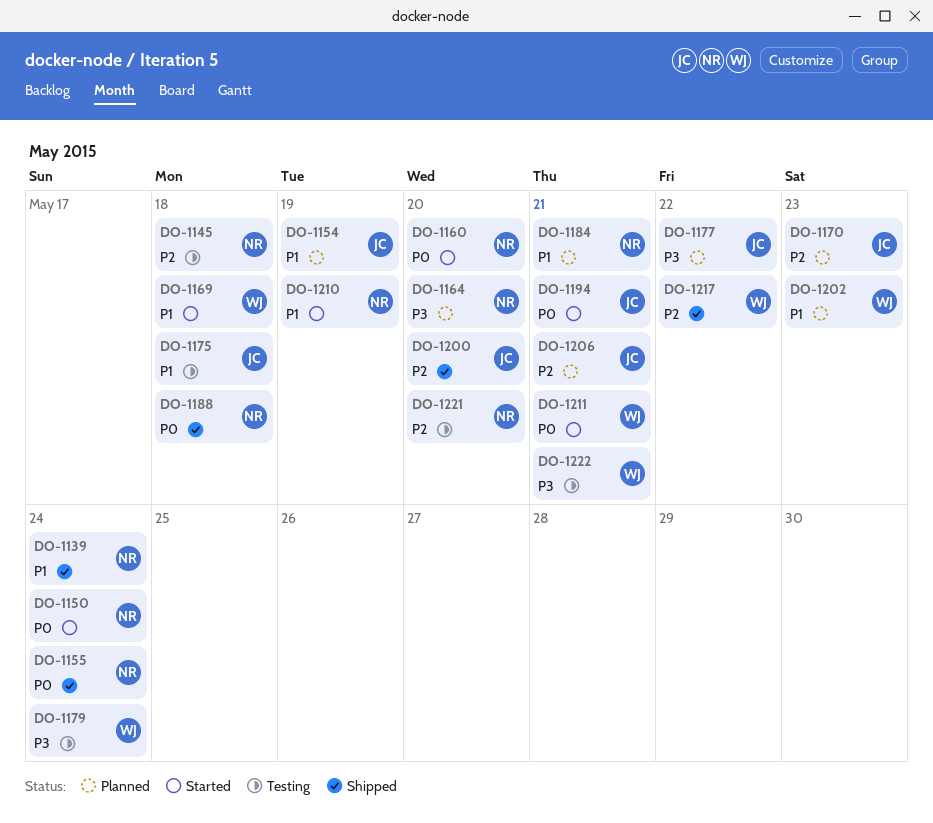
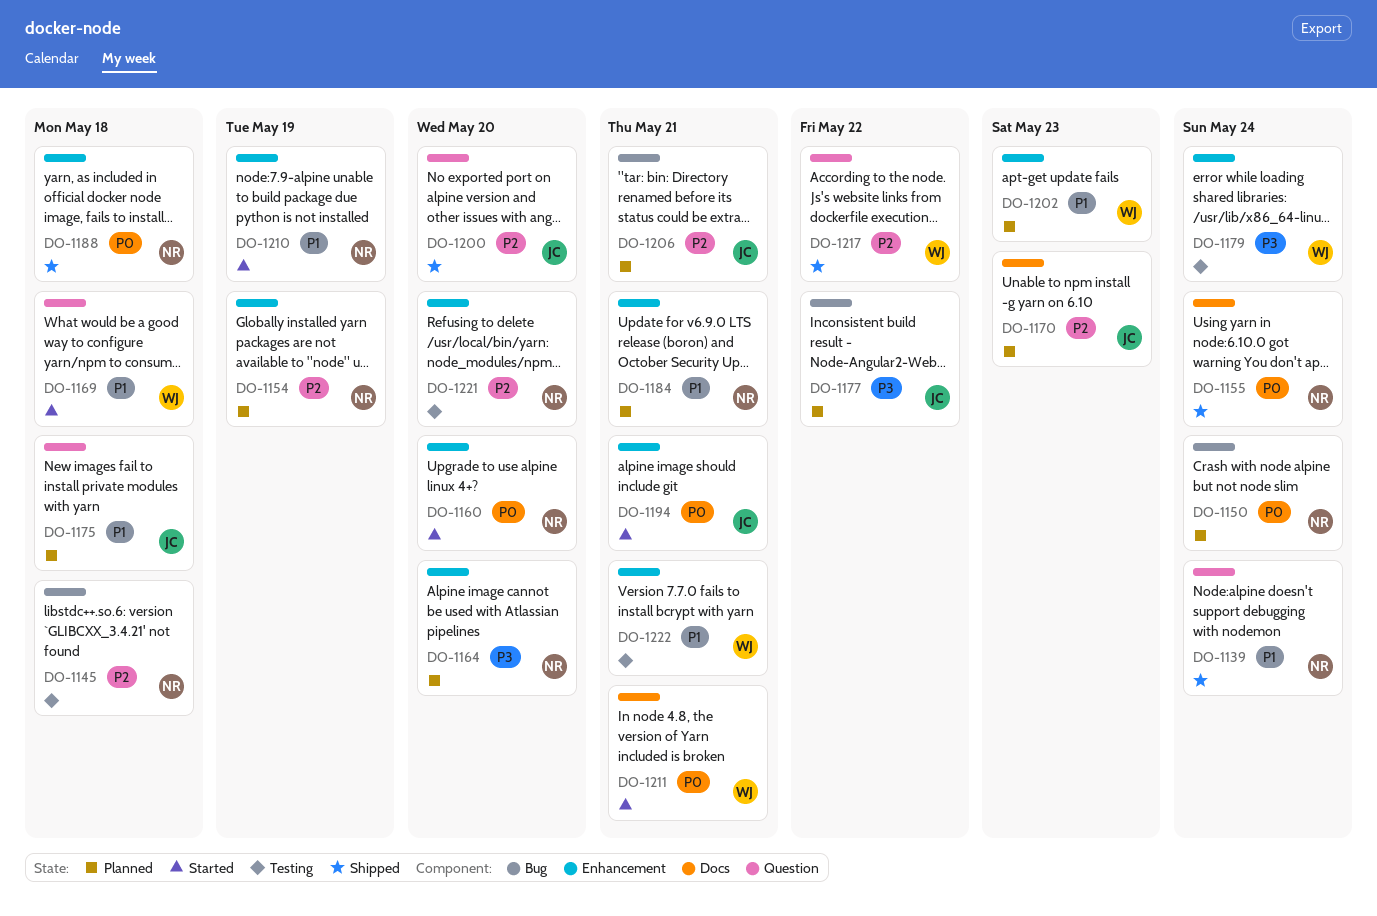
DO-1150, status: Started -> Planned
DO-1154, owner: JC -> NR
DO-1154, priority: P1 -> P2
DO-1175, status: Testing -> Planned
DO-1222, priority: P3 -> P1

